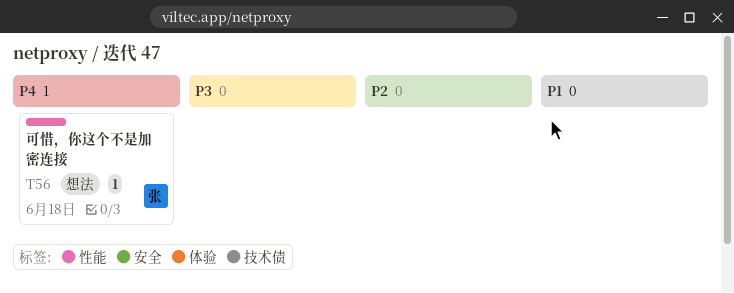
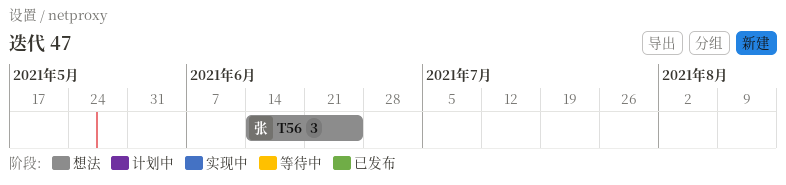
T56, estimate: 1 -> 3
T56, due: Jun 18 -> Jun 25

